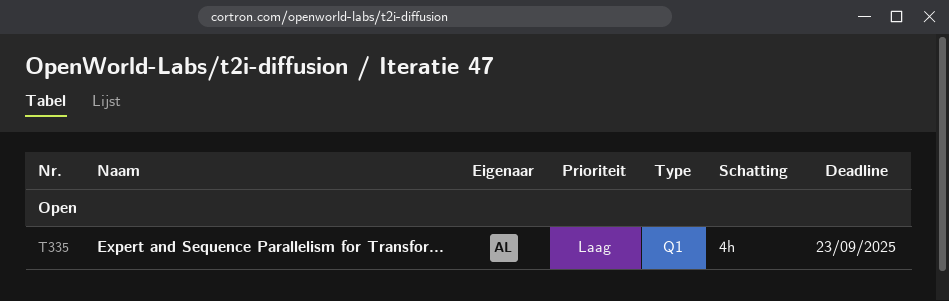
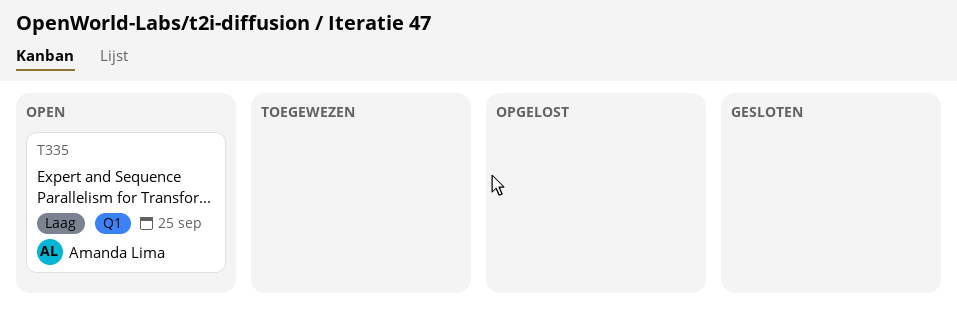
T335, due: Sep 23 -> Sep 25

